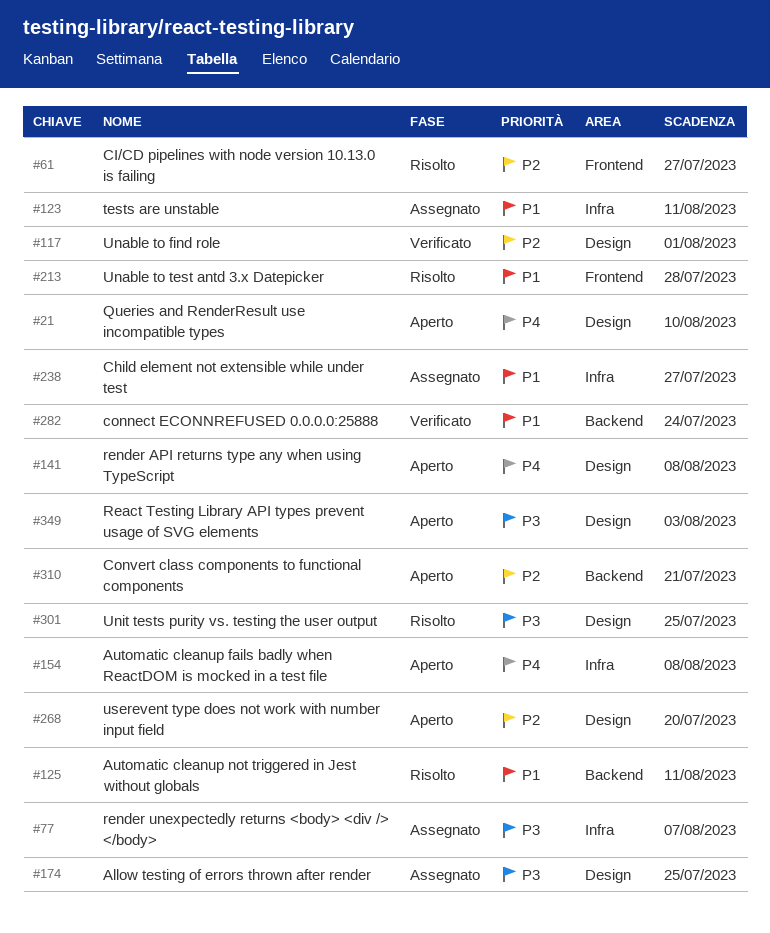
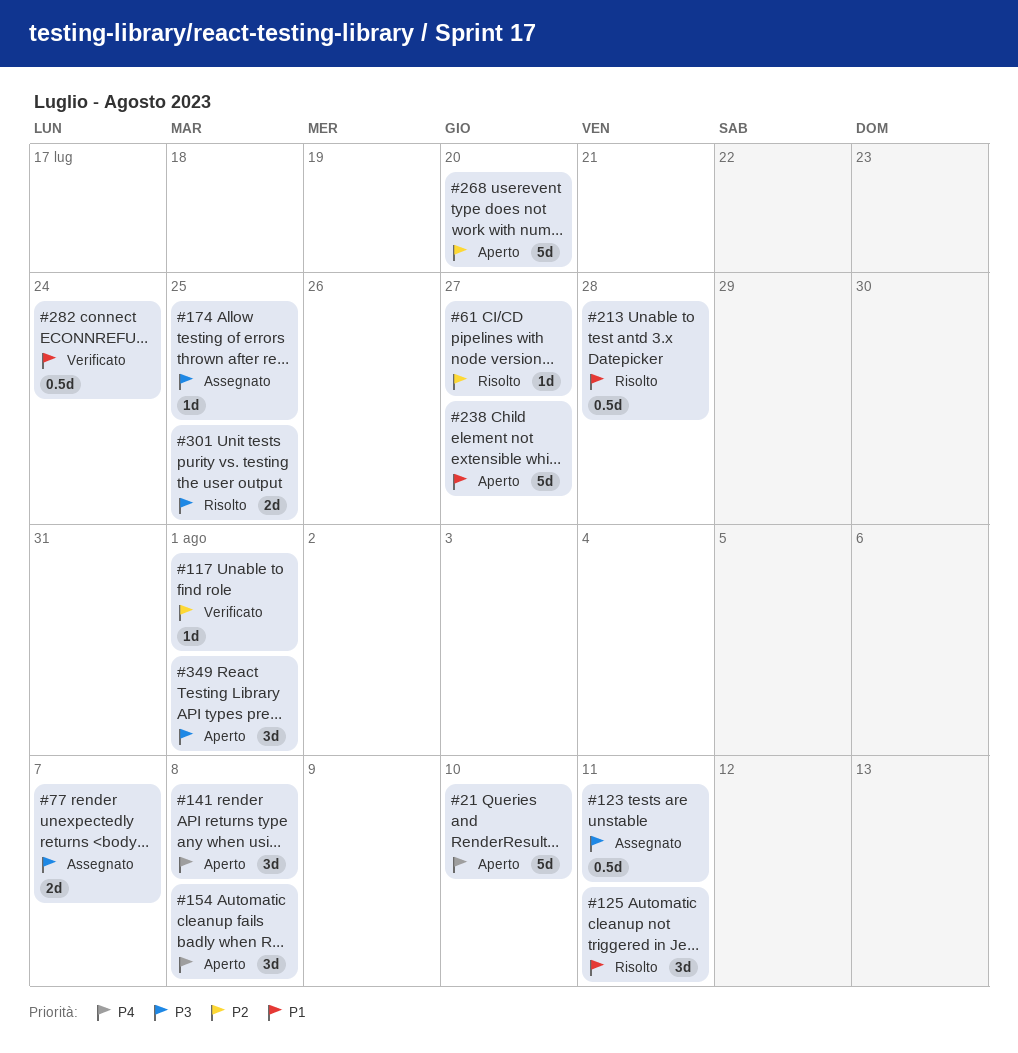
#123, priority: P1 -> P3
#238, status: Assegnato -> Aperto
#310: present -> none
#349, due: Aug 3 -> Aug 1

